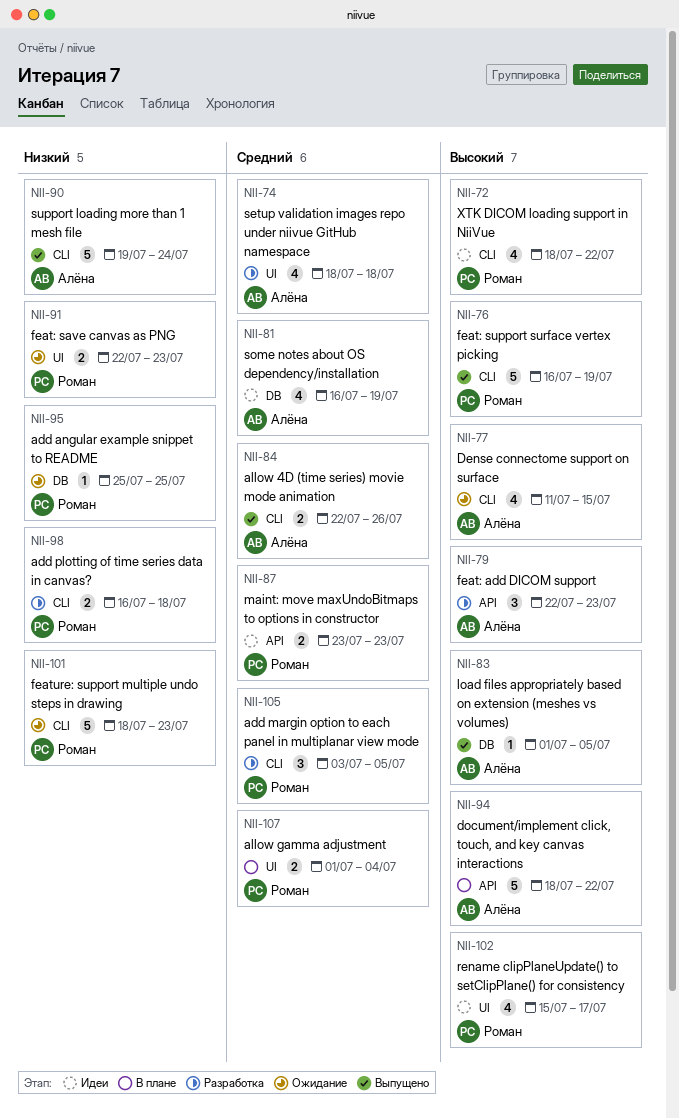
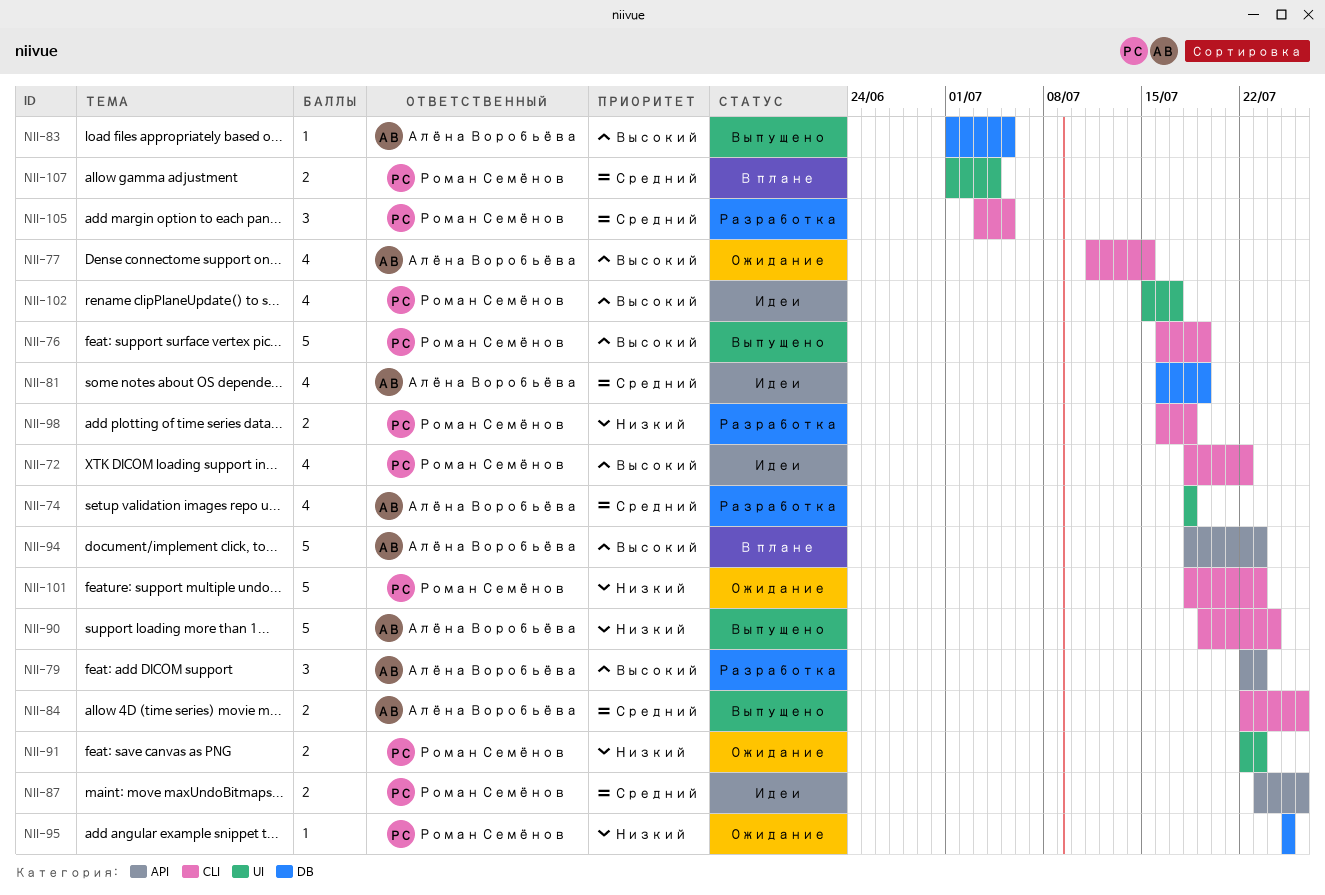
NII-87, due: Jul 23 -> Jul 26
NII-94, due: Jul 22 -> Jul 23

